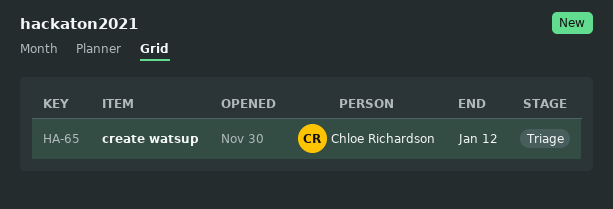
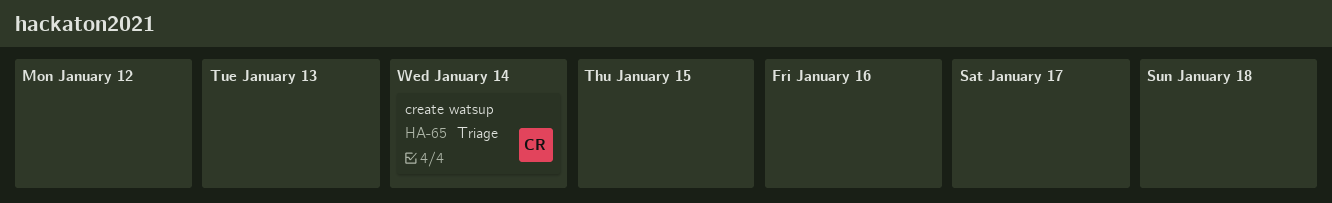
HA-65, due: Jan 12 -> Jan 14

